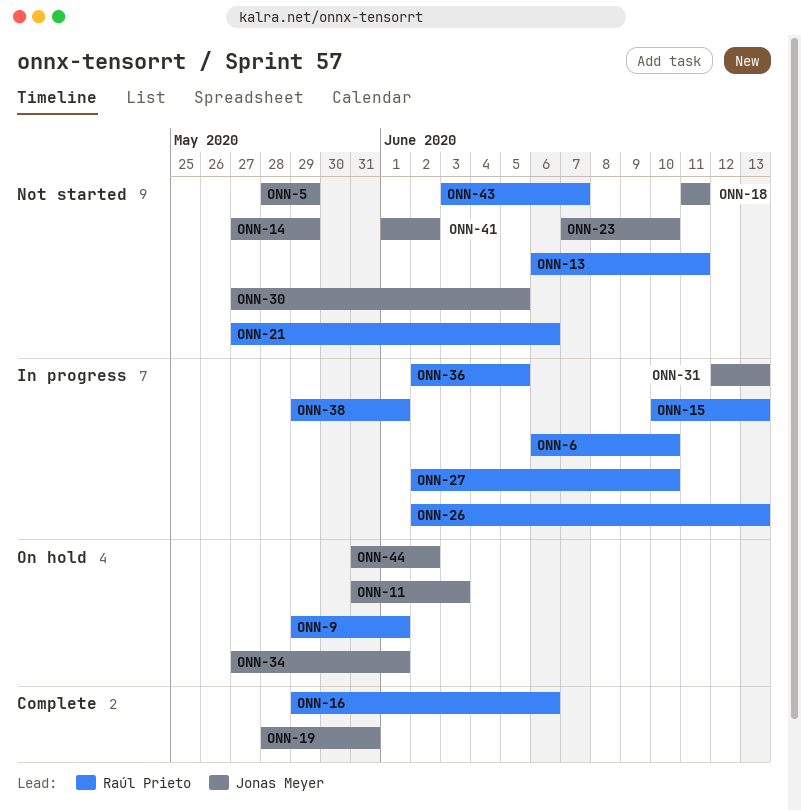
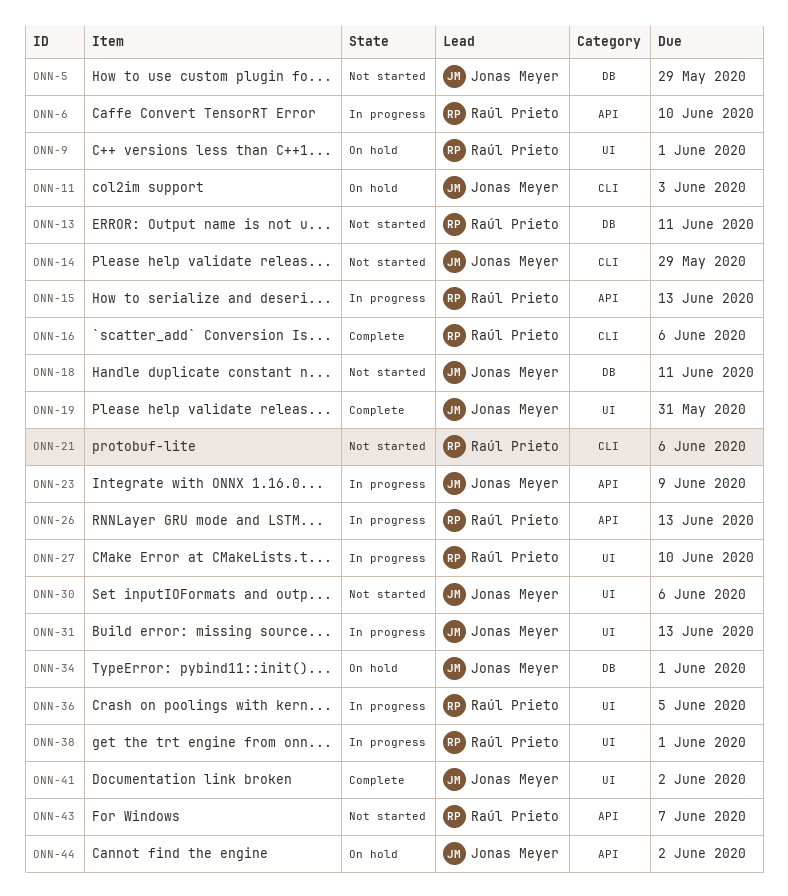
ONN-23, status: Not started -> In progress
ONN-23, due: Jun 10 -> Jun 9
ONN-30, due: Jun 5 -> Jun 6
ONN-41, status: Not started -> Complete

